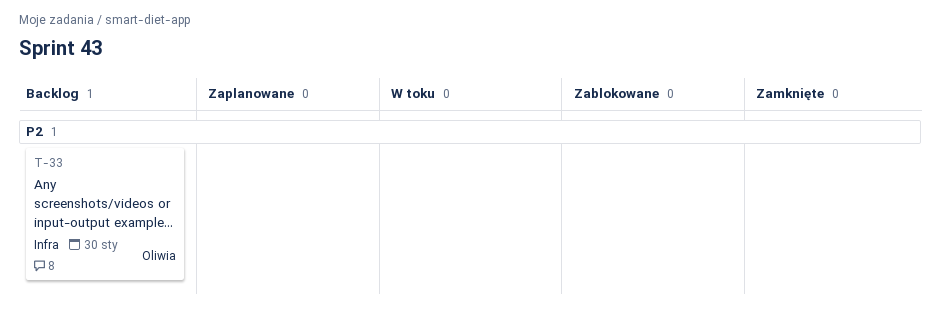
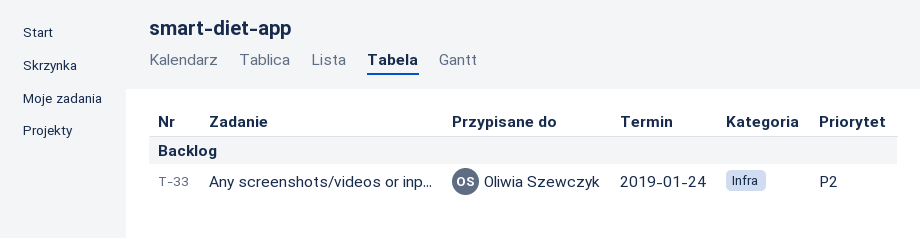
T-33, due: Jan 30 -> Jan 24

